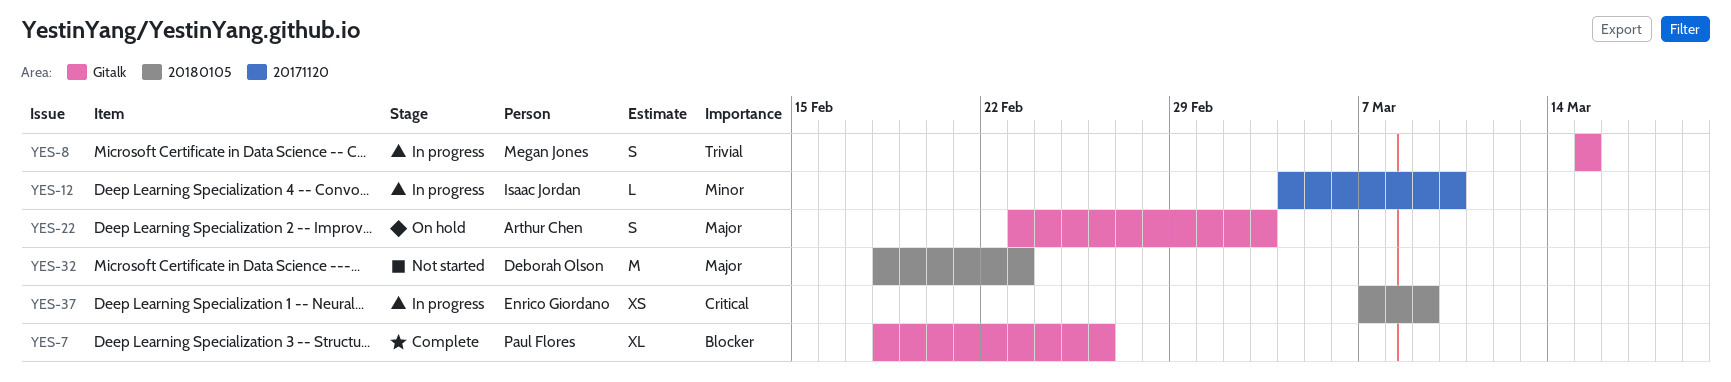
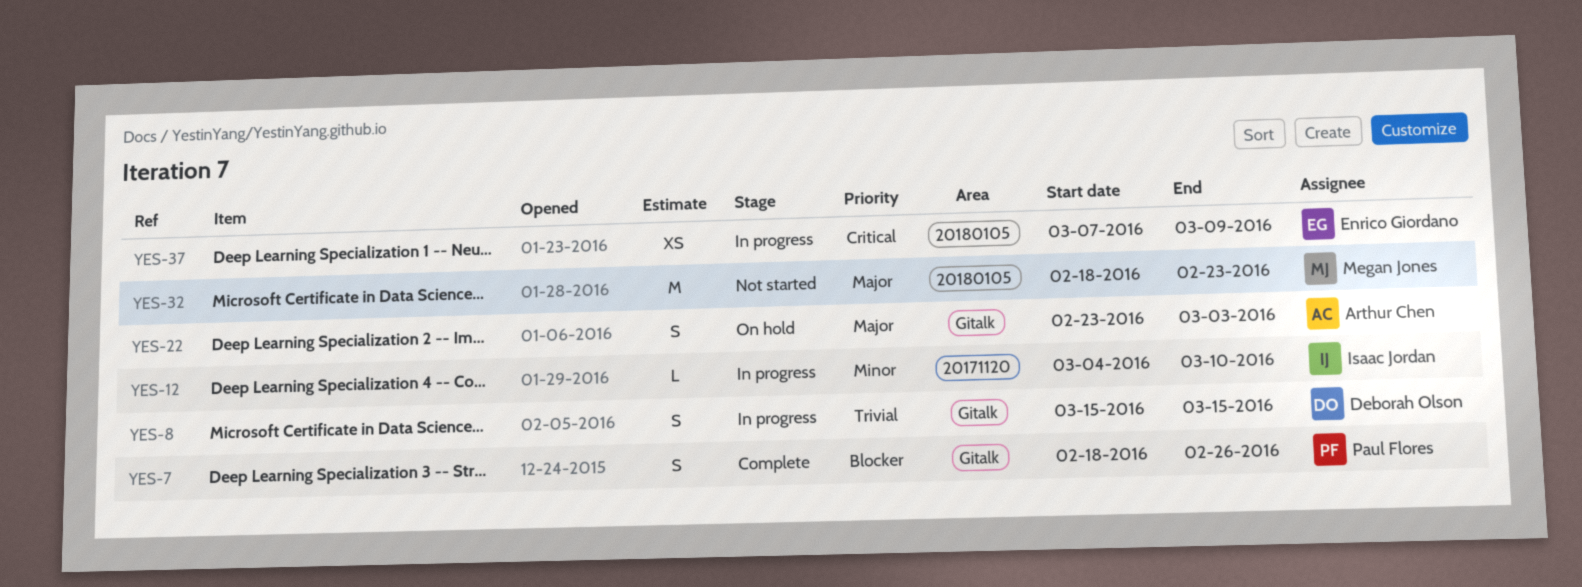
YES-7, estimate: XL -> S
YES-8, owner: Megan Jones -> Deborah Olson
YES-32, owner: Deborah Olson -> Megan Jones

